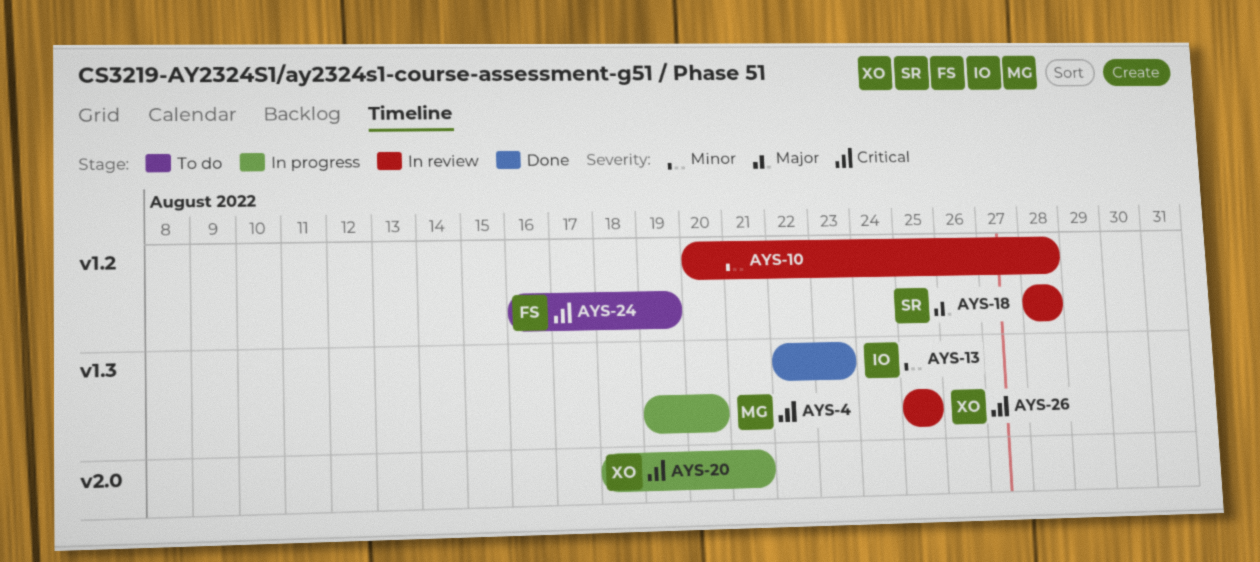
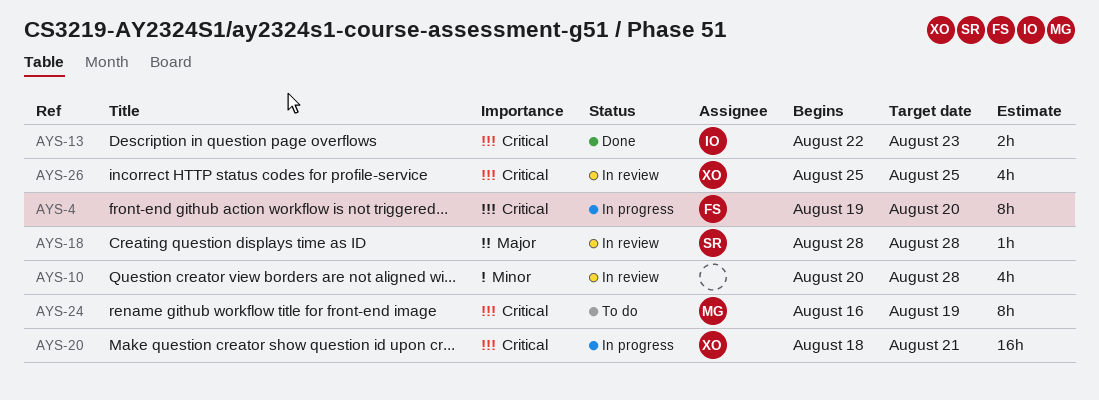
AYS-4, owner: MG -> FS
AYS-13, priority: Minor -> Critical
AYS-24, owner: FS -> MG

